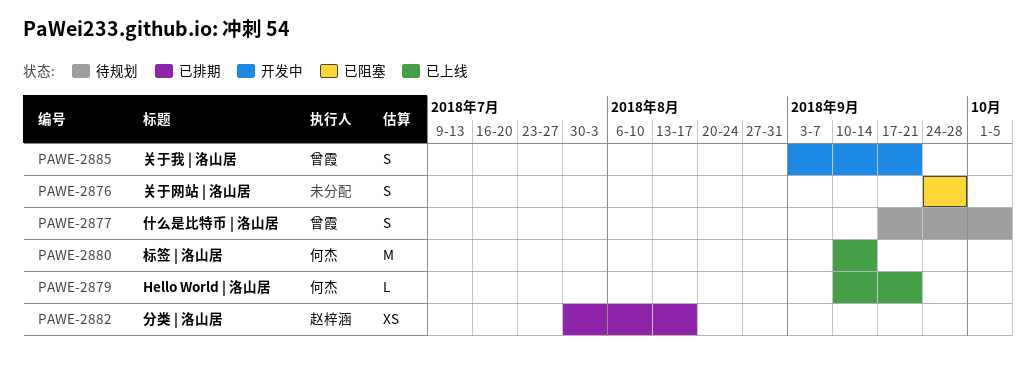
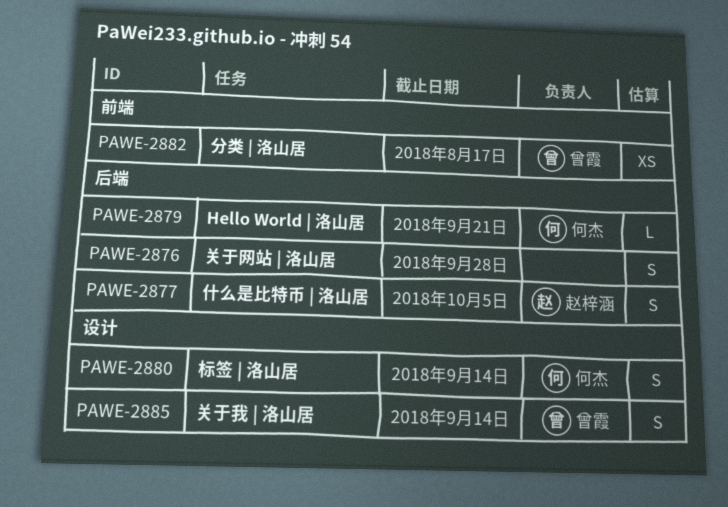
PAWE-2877, owner: 曾霞 -> 赵梓涵
PAWE-2880, estimate: M -> S
PAWE-2882, owner: 赵梓涵 -> 曾霞
PAWE-2885, due: Sep 21 -> Sep 14

